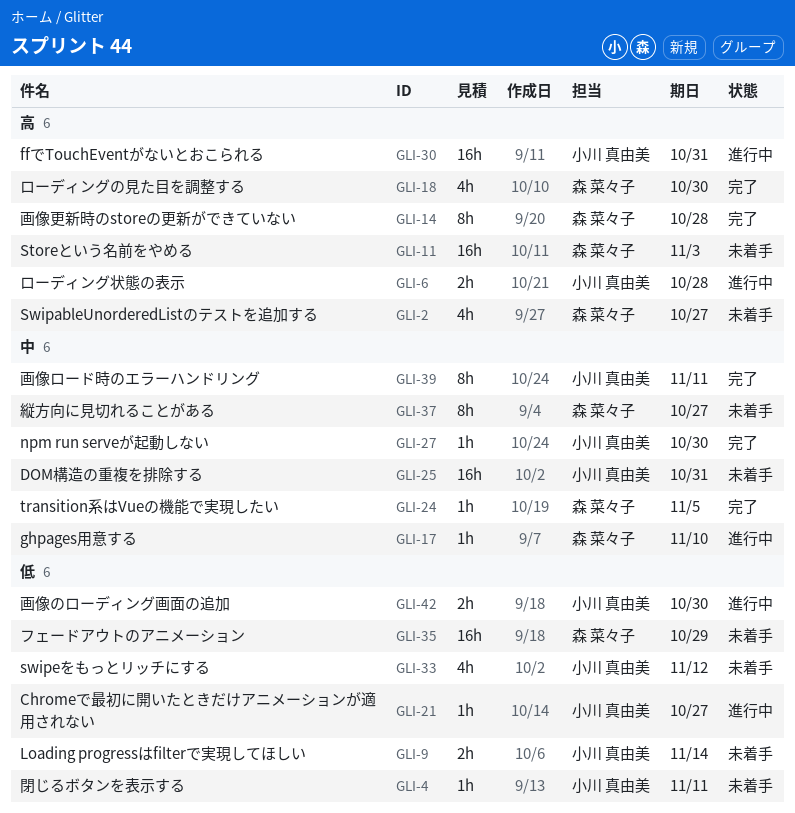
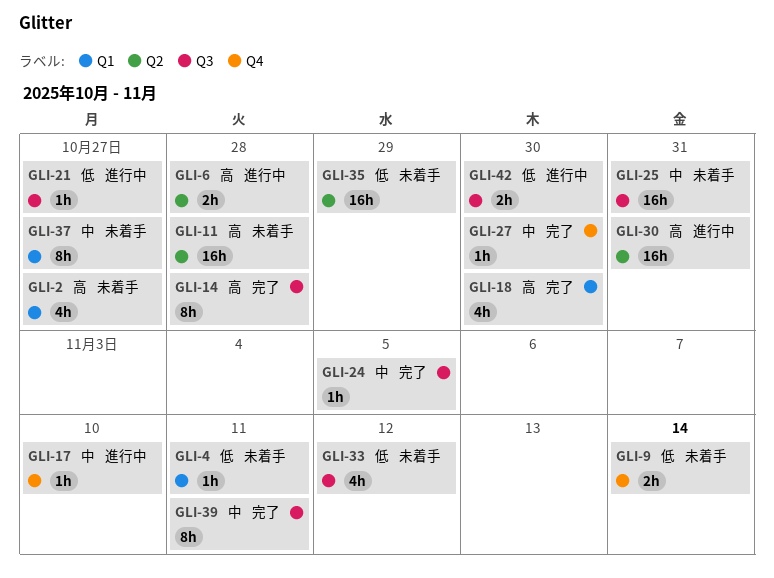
GLI-11, due: Nov 3 -> Oct 28

